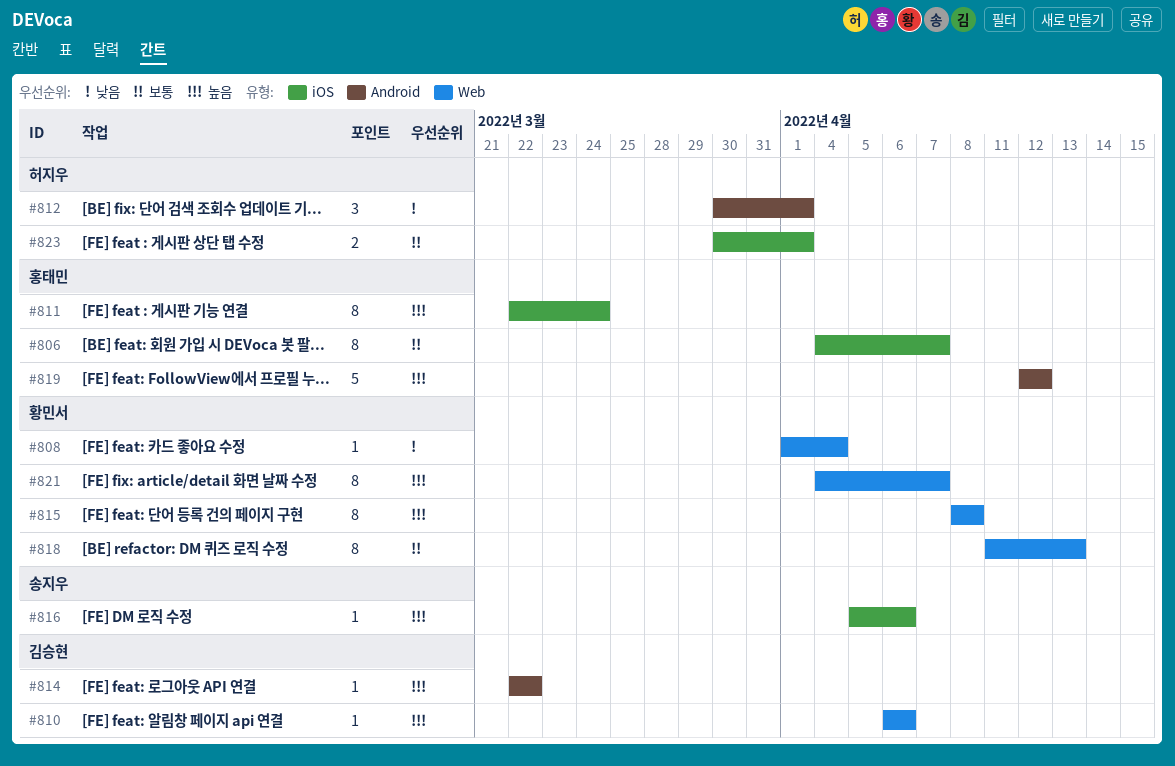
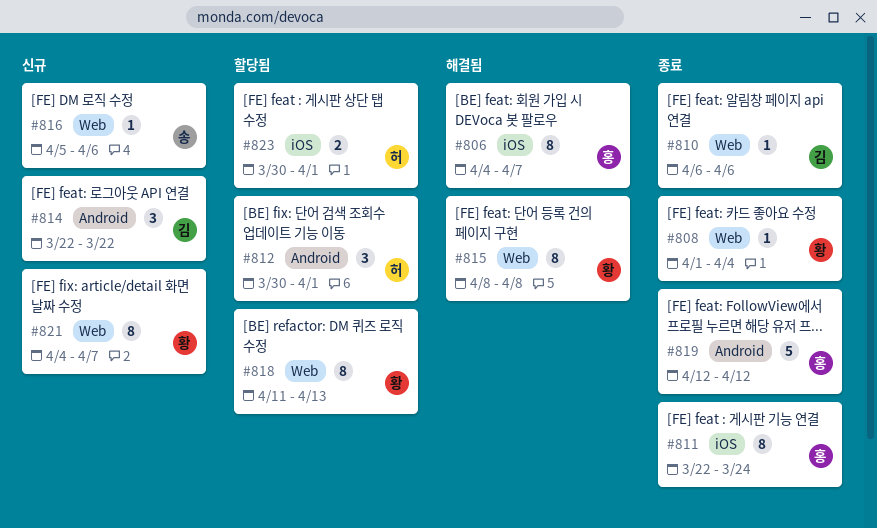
#814, estimate: 1 -> 3
#816, label: iOS -> Web

